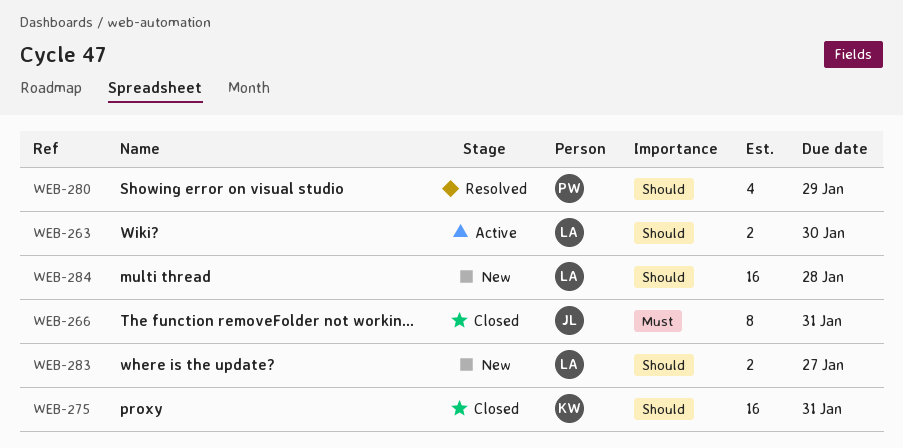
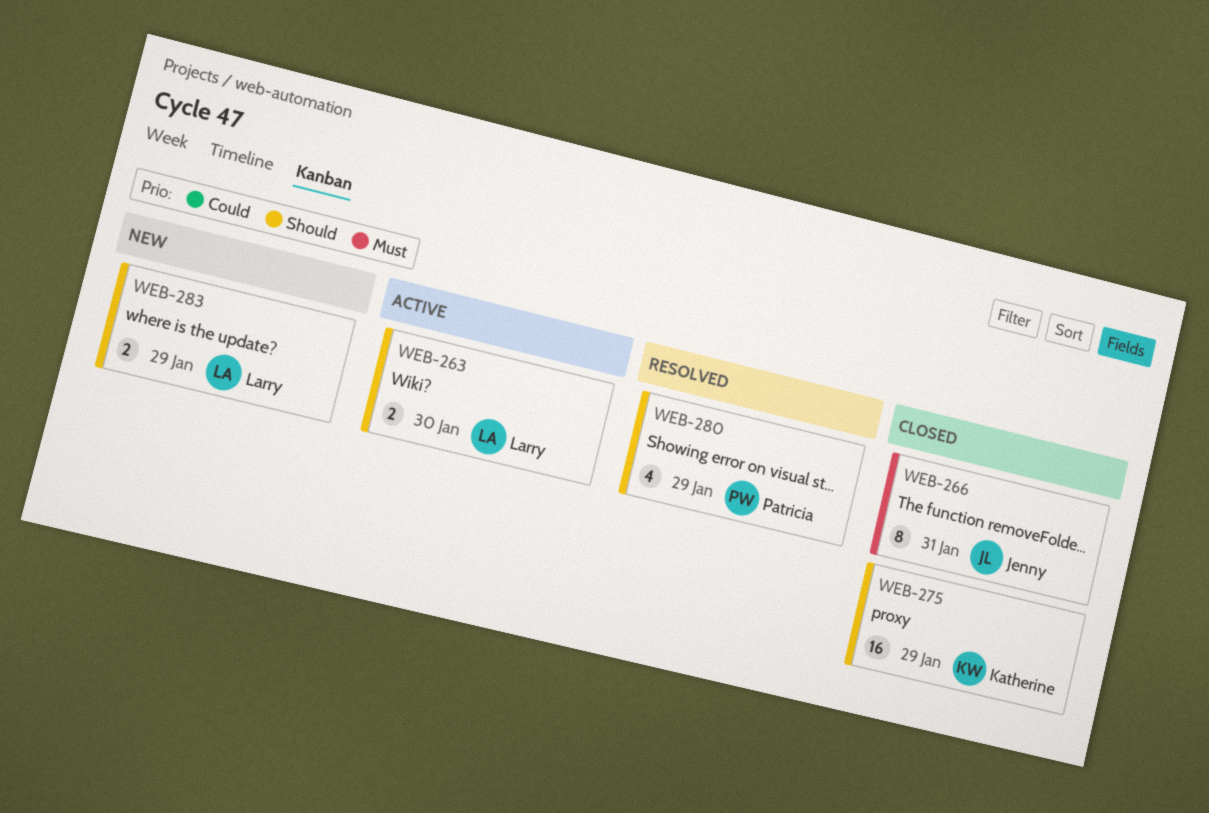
WEB-275, due: Jan 31 -> Jan 29
WEB-283, due: Jan 27 -> Jan 29
WEB-284: present -> none

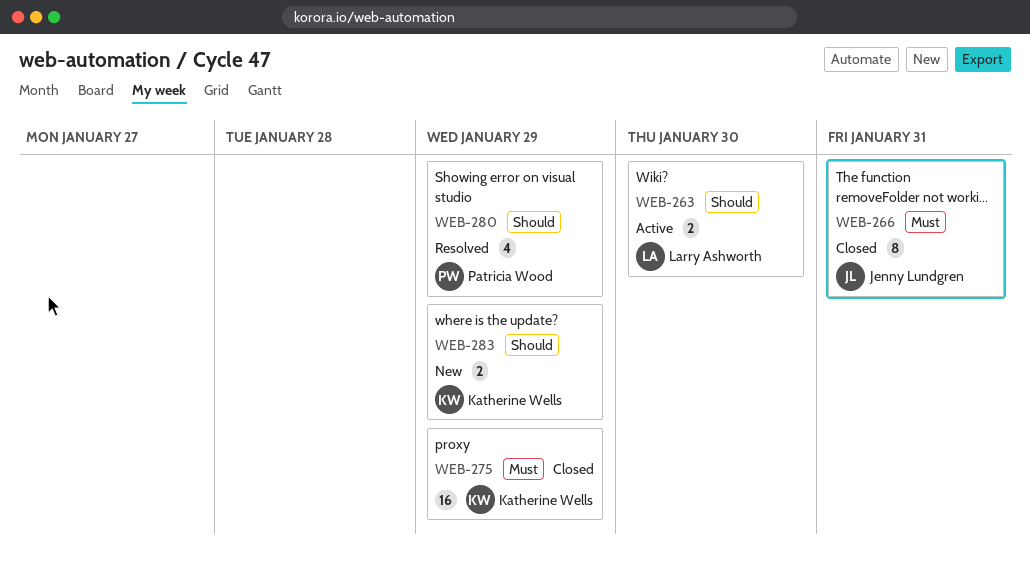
WEB-275, priority: Should -> Must
WEB-283, owner: Larry Ashworth -> Katherine Wells

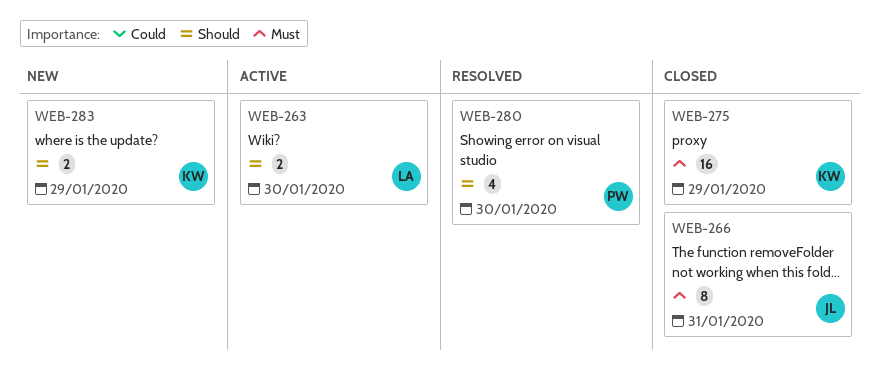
WEB-280, due: Jan 29 -> Jan 30

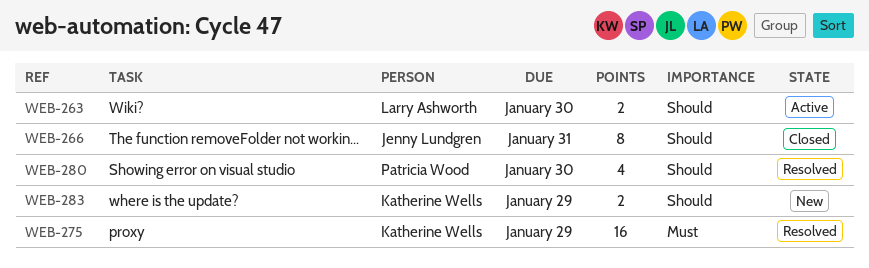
WEB-266, priority: Must -> Should
WEB-275, status: Closed -> Resolved

